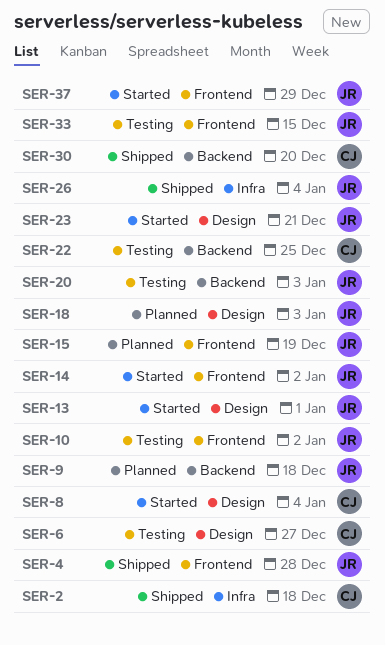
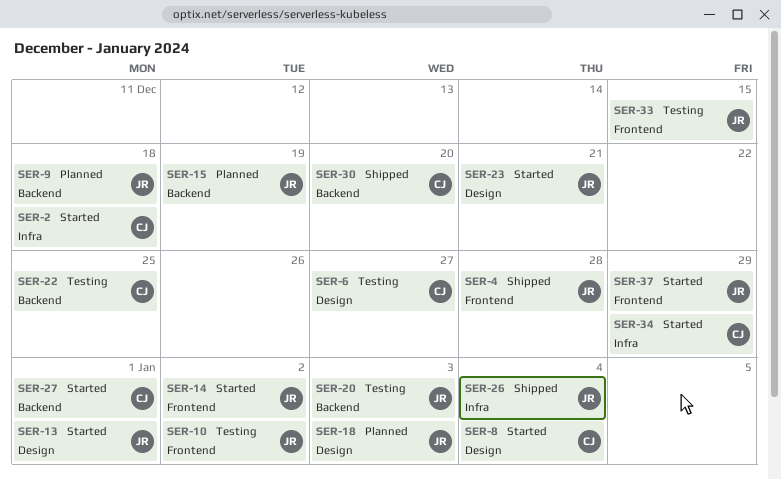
SER-2, status: Shipped -> Started
SER-15, label: Frontend -> Backend
SER-27: none -> present
SER-34: none -> present

